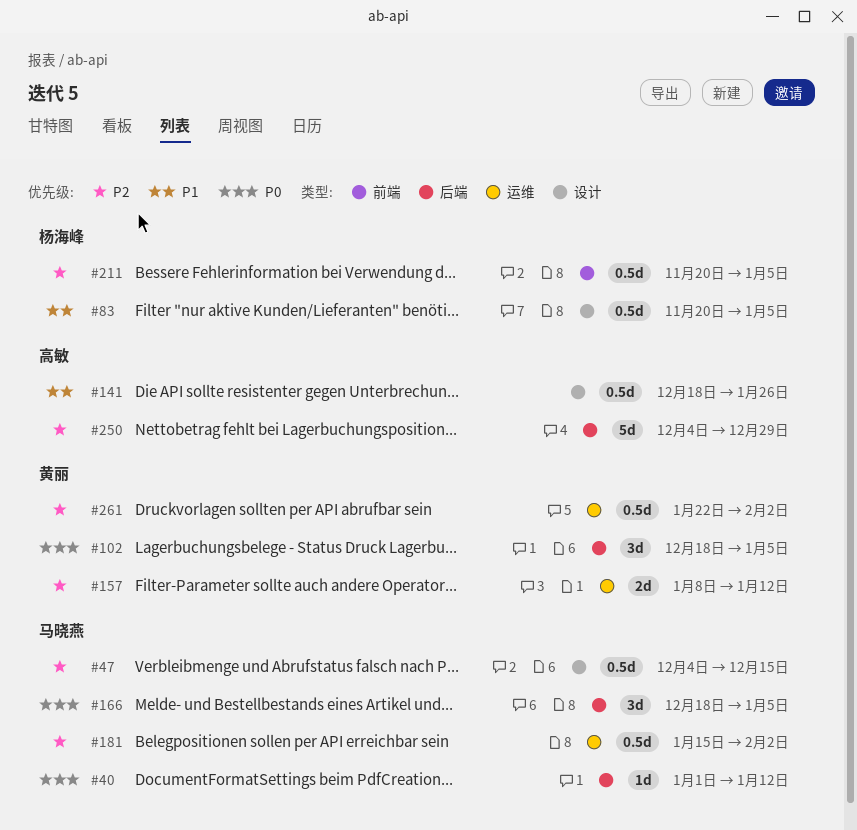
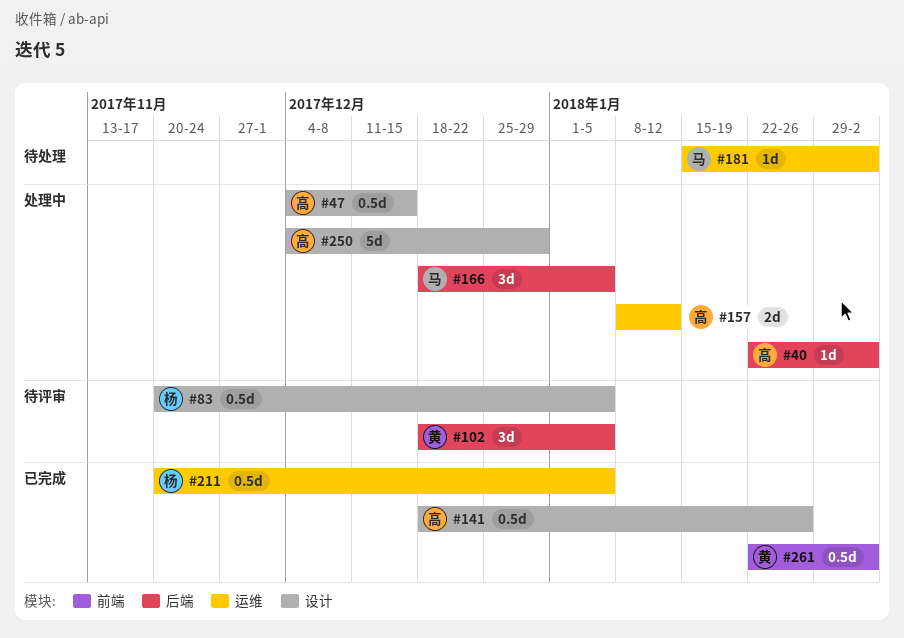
#40, owner: 马晓燕 -> 高敏
#40, start: Jan 1 -> Jan 22
#40, due: Jan 12 -> Feb 2
#47, owner: 马晓燕 -> 高敏
#157, owner: 黄丽 -> 高敏
#181, estimate: 0.5d -> 1d
#211, label: 前端 -> 运维
#250, label: 后端 -> 设计
#261, label: 运维 -> 前端

